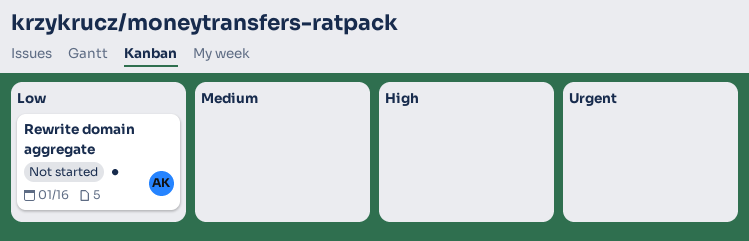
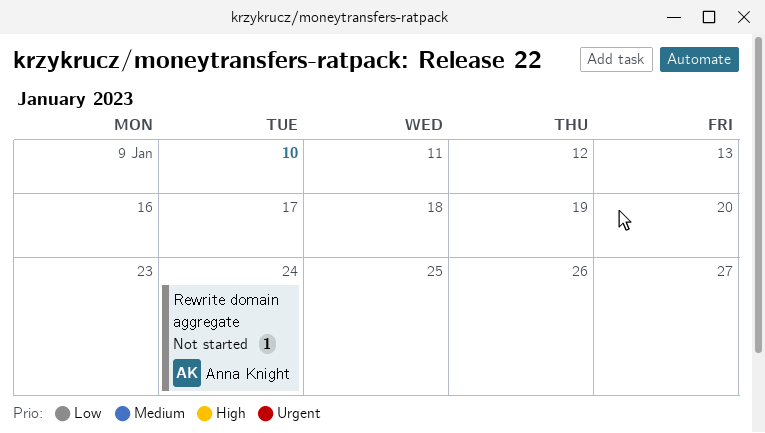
Rewrite domain aggregate, due: Jan 16 -> Jan 24

